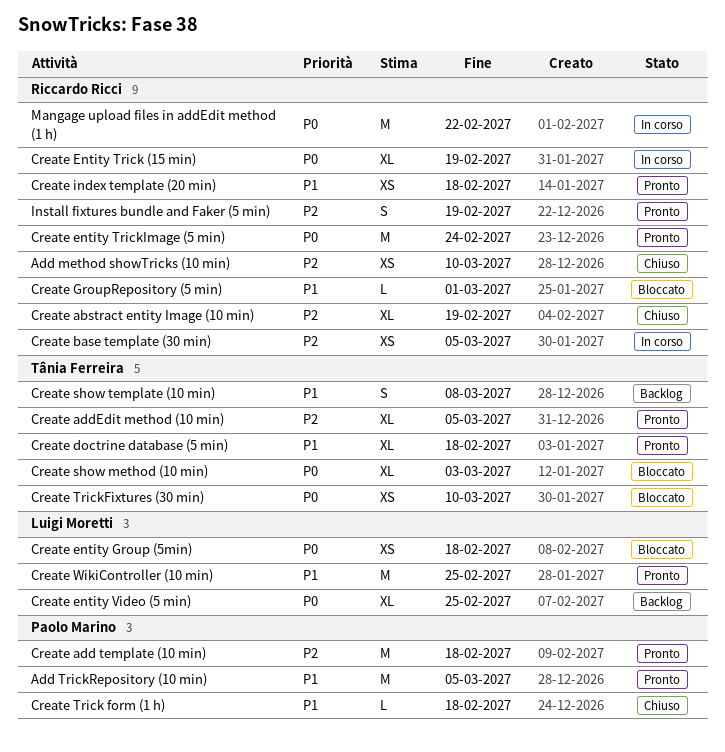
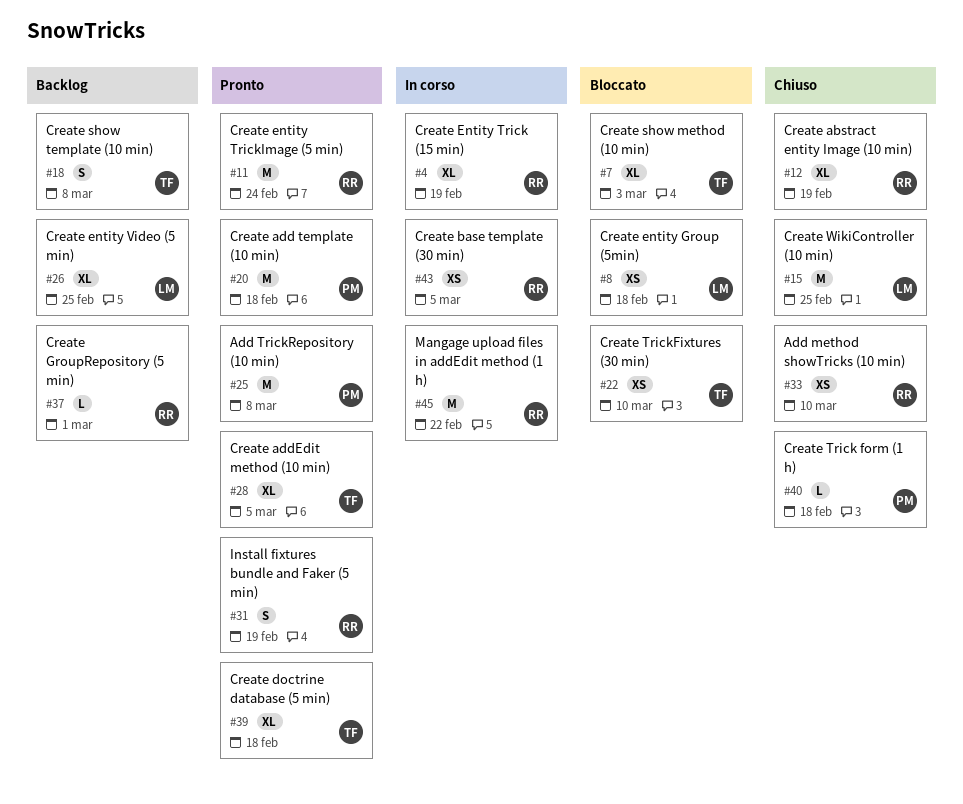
Add TrickRepository (10 min), due: Mar 5 -> Mar 8
Create GroupRepository (5 min), status: Bloccato -> Backlog
Create index template (20 min): present -> none
Create WikiController (10 min), status: Pronto -> Chiuso

